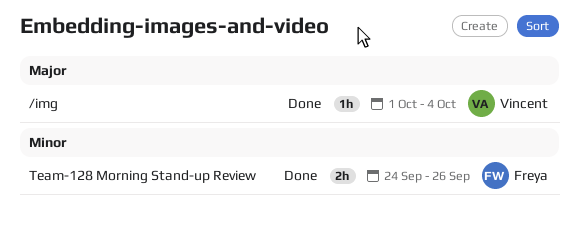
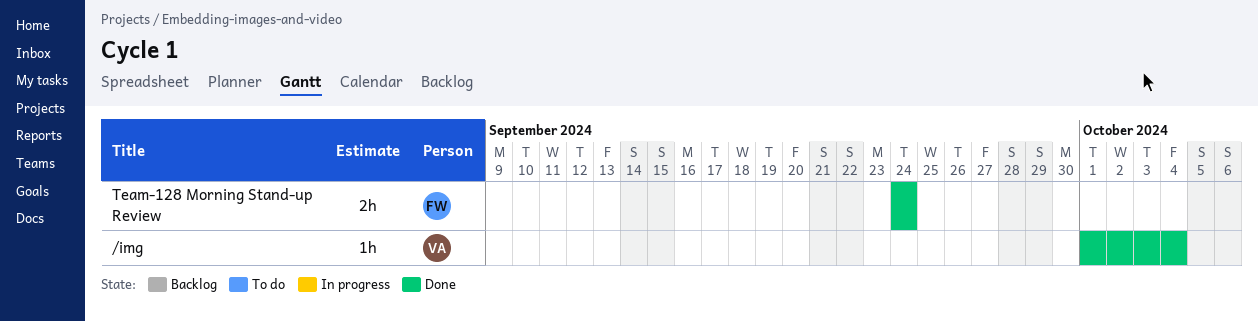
Team-128 Morning Stand-up Review, due: Sep 26 -> Sep 24

